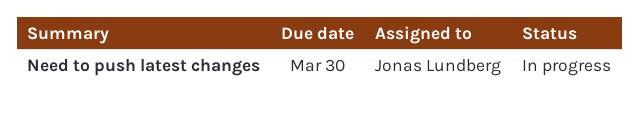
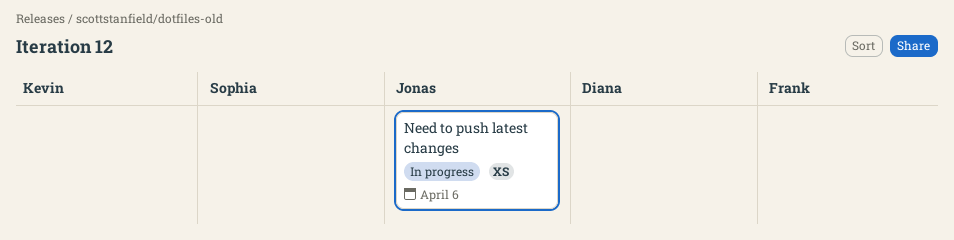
Need to push latest changes, due: Mar 30 -> Apr 6

